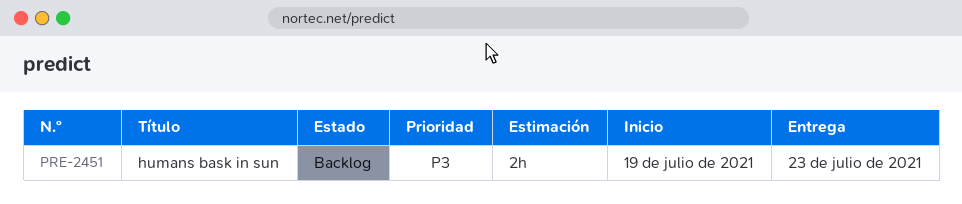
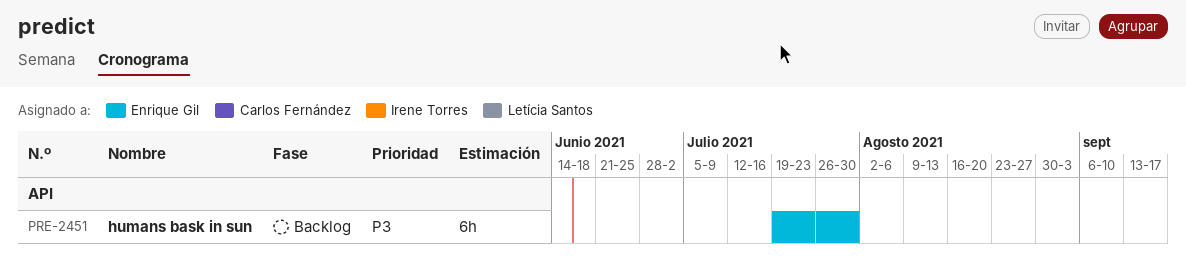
PRE-2451, estimate: 2h -> 6h
PRE-2451, due: Jul 23 -> Jul 30

